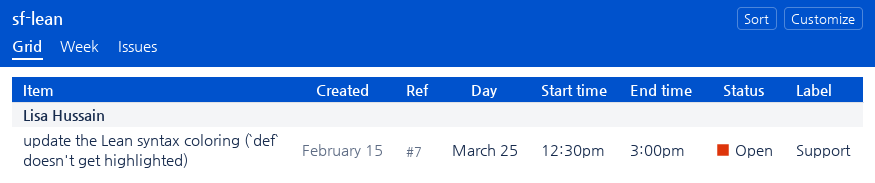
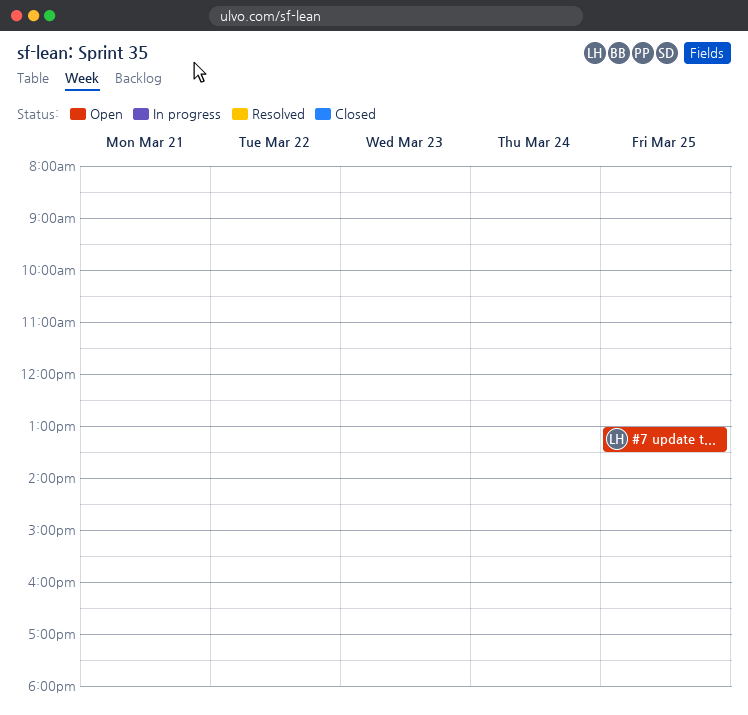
#7, begins: 12:30 -> 13:00
#7, ends: 15:00 -> 13:30

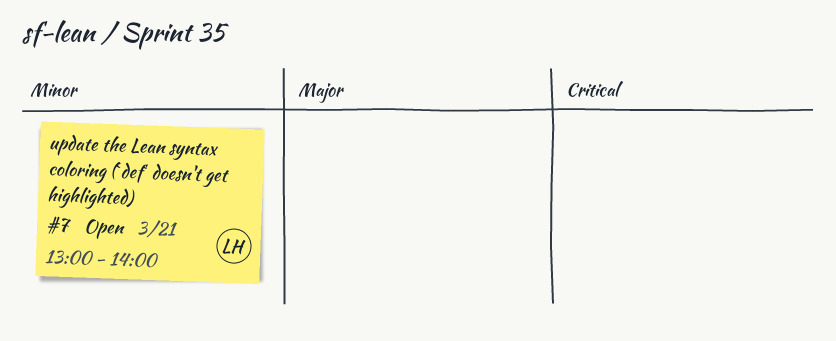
#7, day: Mar 25 -> Mar 21
#7, ends: 13:30 -> 14:00

